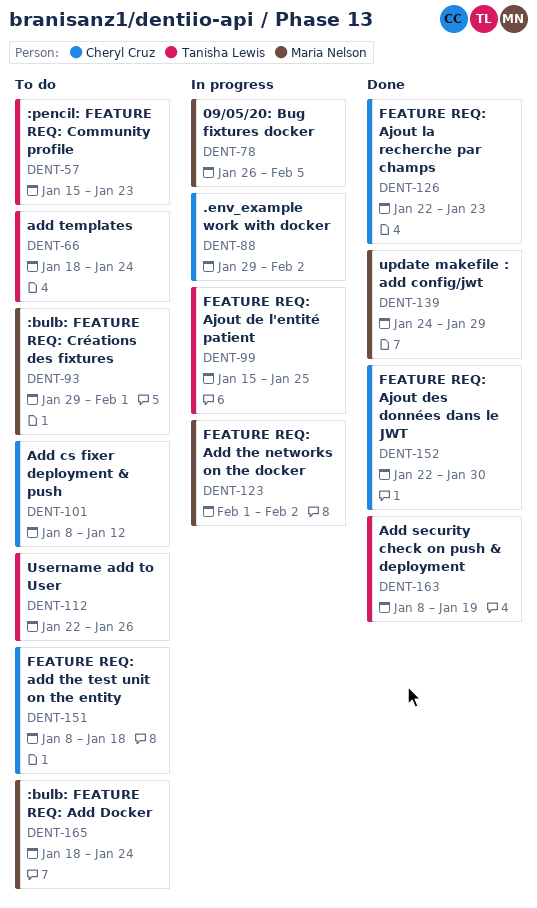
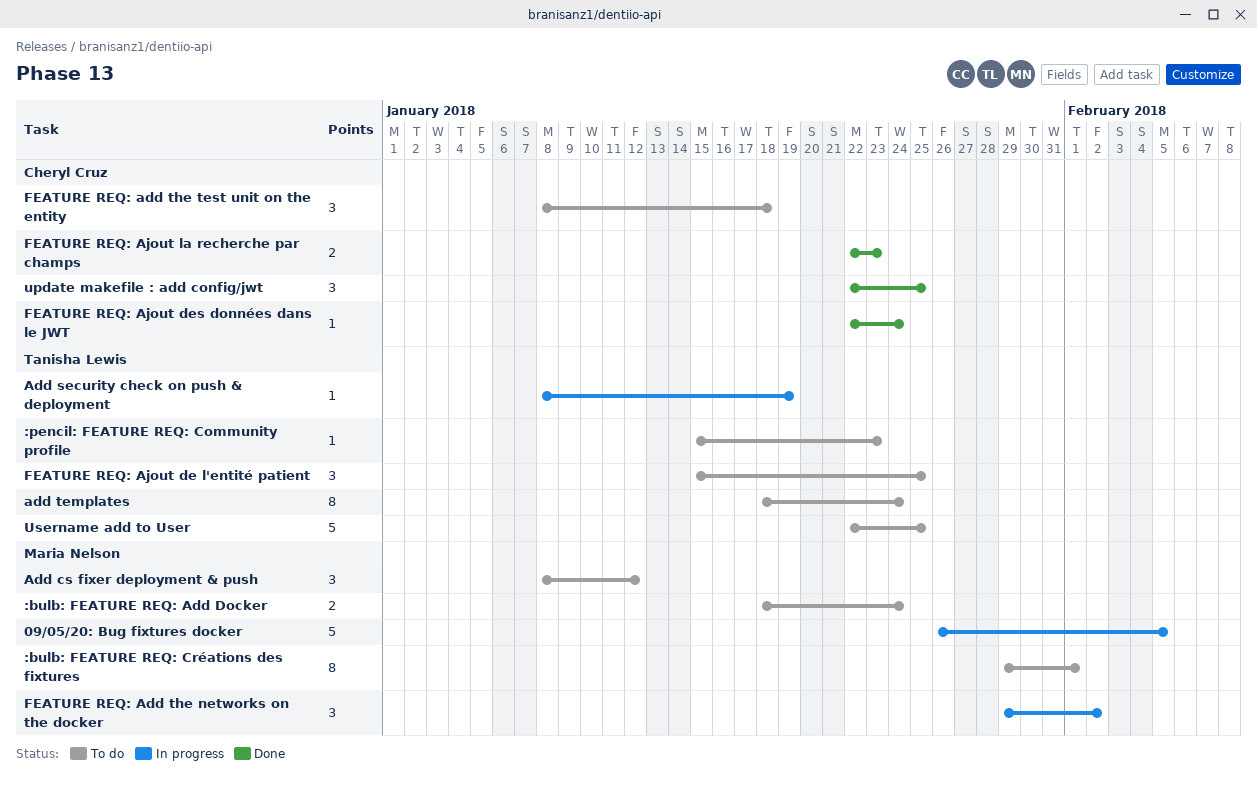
.env_example work with docker: present -> none
Add cs fixer deployment & push, owner: Cheryl Cruz -> Maria Nelson
Add security check on push & deployment, status: Done -> In progress
FEATURE REQ: Add the networks on the docker, start: Feb 1 -> Jan 29
FEATURE REQ: Ajout de l'entité patient, status: In progress -> To do
FEATURE REQ: Ajout des données dans le JWT, due: Jan 30 -> Jan 24
update makefile : add config/jwt, owner: Maria Nelson -> Cheryl Cruz
update makefile : add config/jwt, start: Jan 24 -> Jan 22
update makefile : add config/jwt, due: Jan 29 -> Jan 25
Username add to User, due: Jan 26 -> Jan 25

